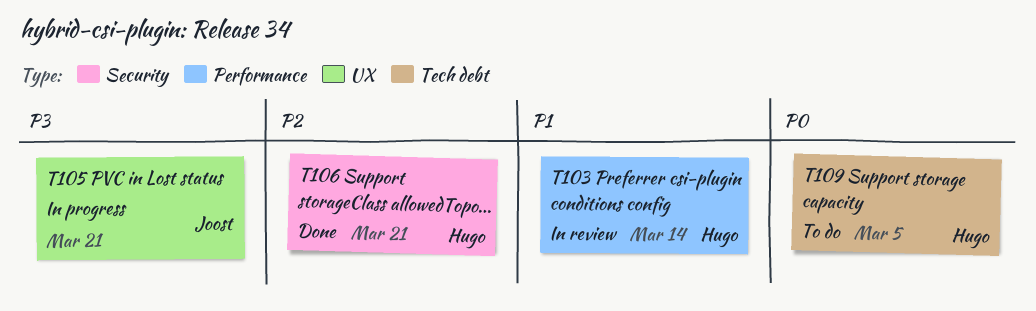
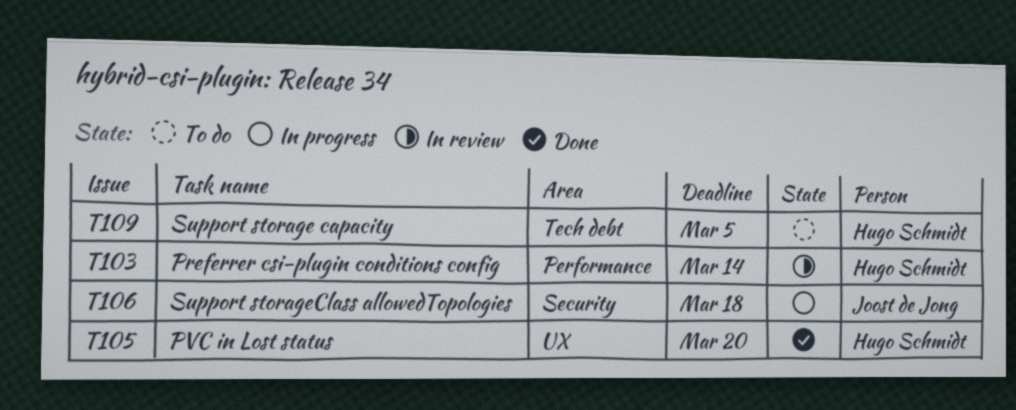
T105, status: In progress -> Done
T105, owner: Joost de Jong -> Hugo Schmidt
T105, due: Mar 21 -> Mar 20
T106, status: Done -> In progress
T106, owner: Hugo Schmidt -> Joost de Jong
T106, due: Mar 21 -> Mar 18

